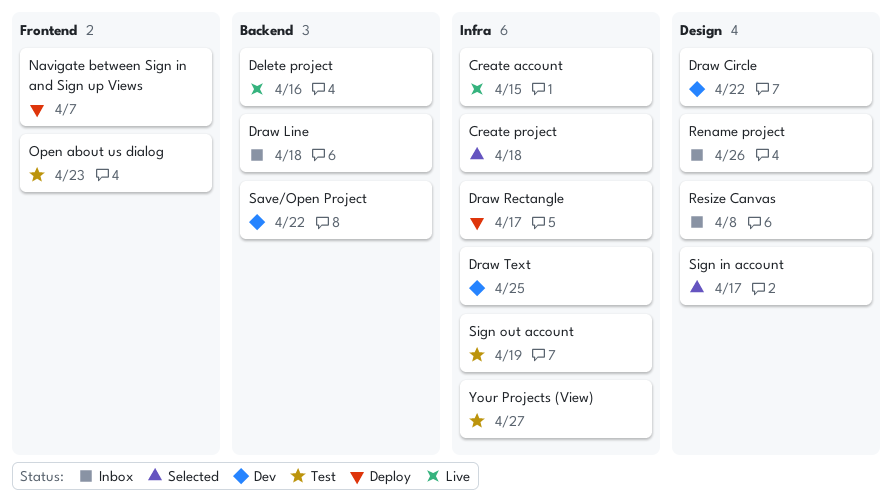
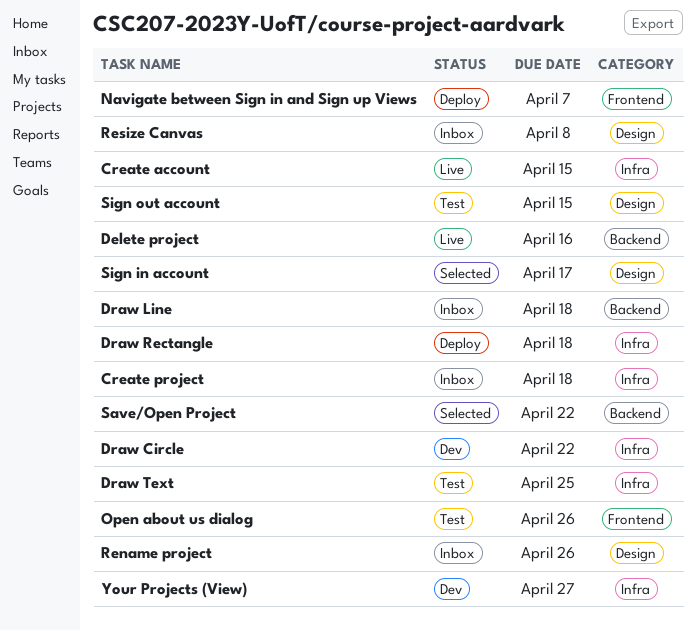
Create project, status: Selected -> Inbox
Draw Circle, label: Design -> Infra
Draw Rectangle, due: Apr 17 -> Apr 18
Draw Text, status: Dev -> Test
Open about us dialog, due: Apr 23 -> Apr 26
Save/Open Project, status: Dev -> Selected
Sign out account, label: Infra -> Design
Sign out account, due: Apr 19 -> Apr 15
Your Projects (View), status: Test -> Dev

